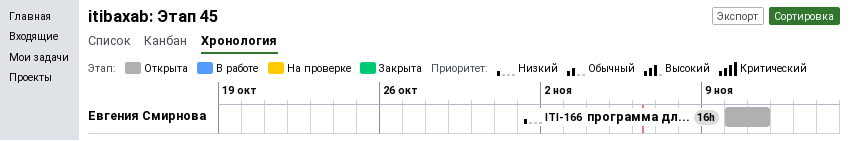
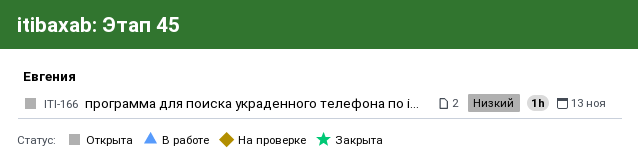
ITI-166, estimate: 16h -> 1h
ITI-166, due: Nov 11 -> Nov 13

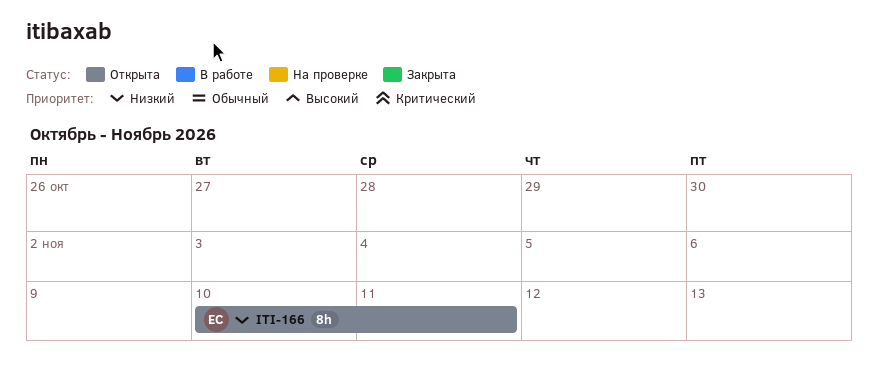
ITI-166, estimate: 1h -> 8h
ITI-166, due: Nov 13 -> Nov 11

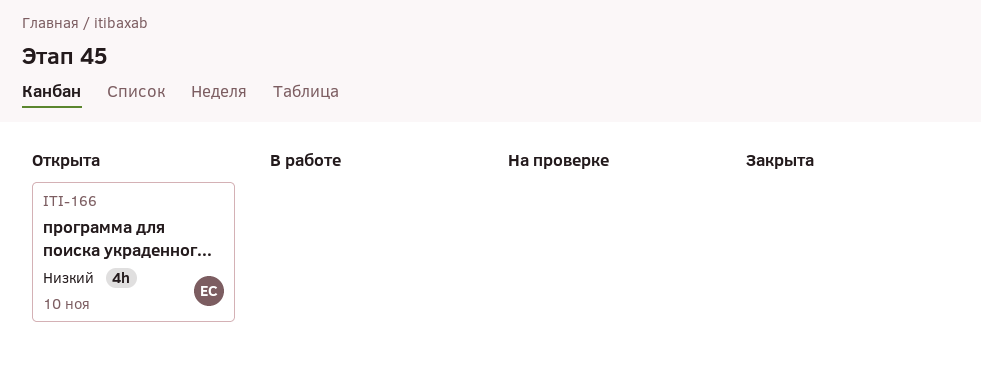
ITI-166, estimate: 8h -> 4h
ITI-166, due: Nov 11 -> Nov 10

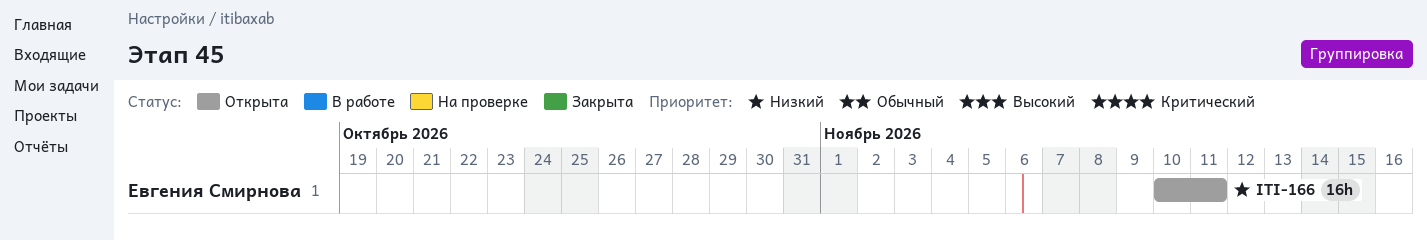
ITI-166, estimate: 4h -> 16h
ITI-166, due: Nov 10 -> Nov 11

